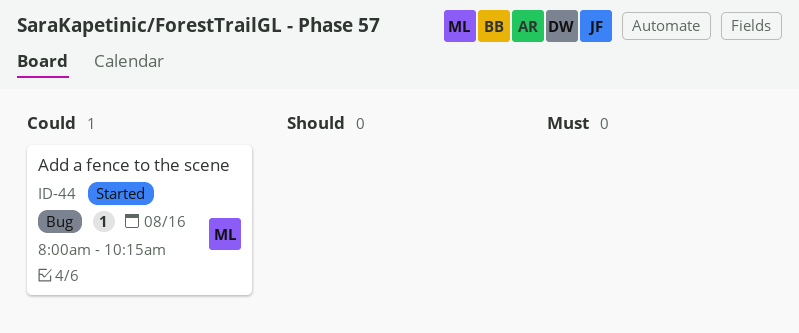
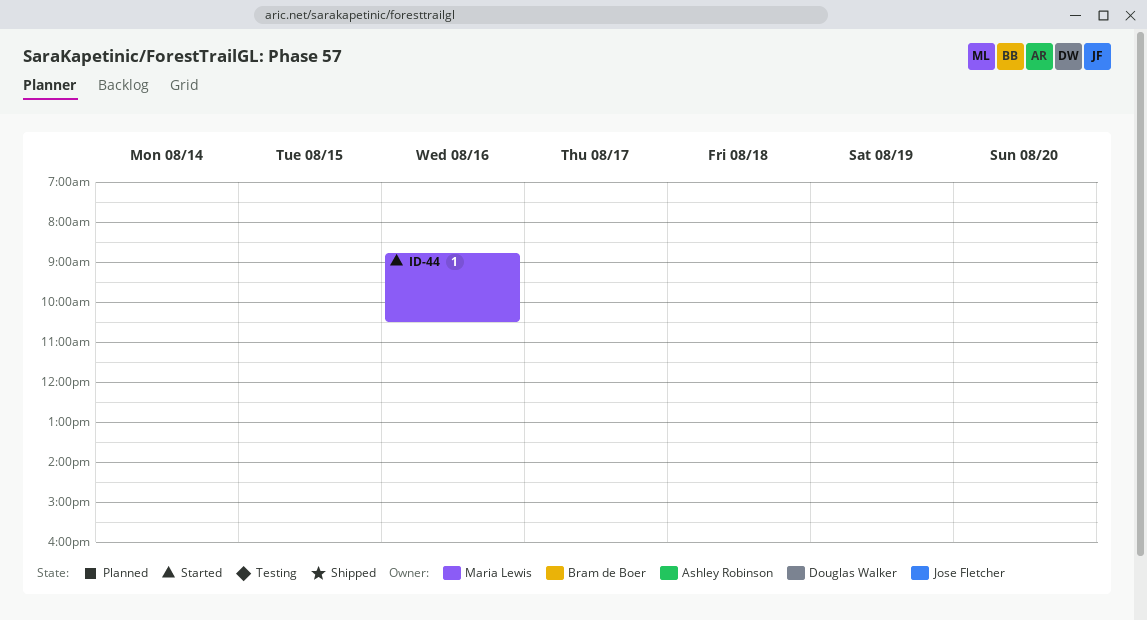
ID-44, begins: 08:00 -> 08:45
ID-44, ends: 10:15 -> 10:30

